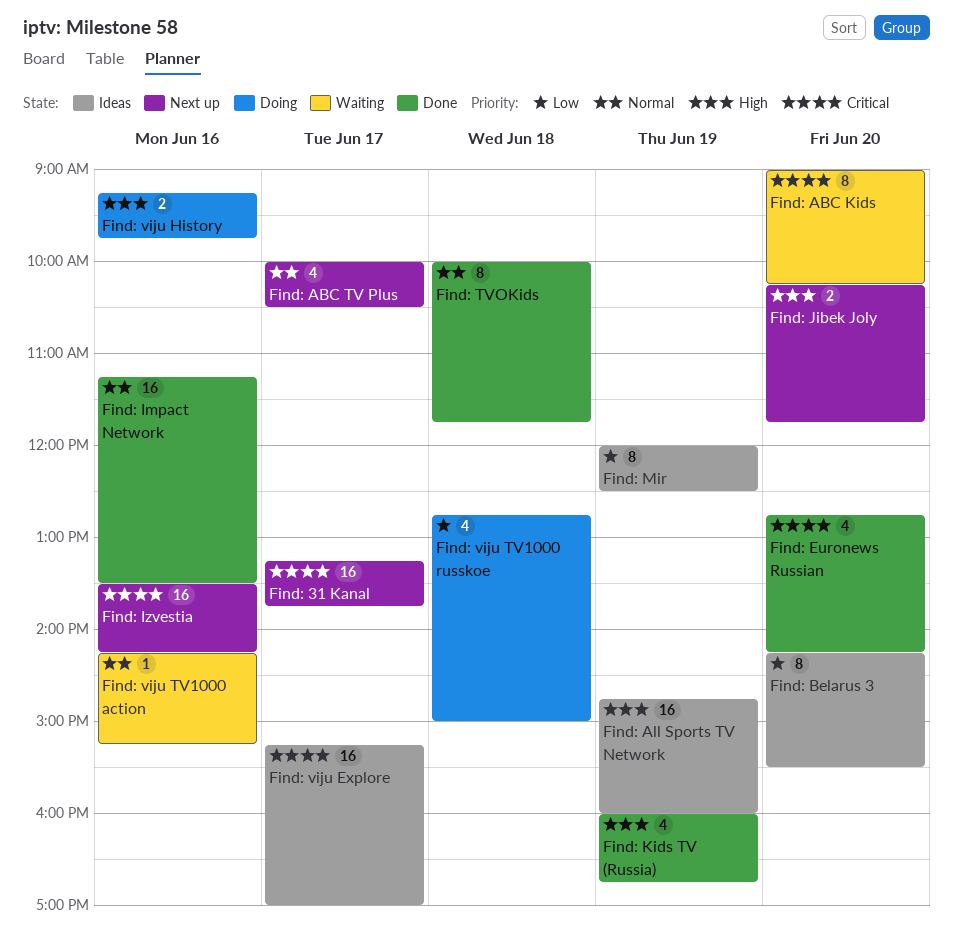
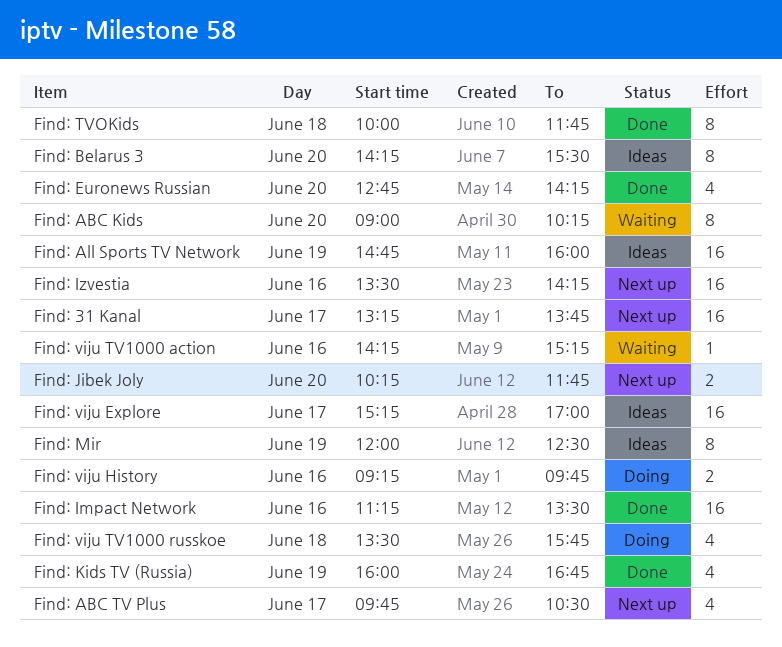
Find: ABC TV Plus, begins: 10:00 -> 09:45
Find: viju TV1000 russkoe, begins: 12:45 -> 13:30
Find: viju TV1000 russkoe, ends: 15:00 -> 15:45

